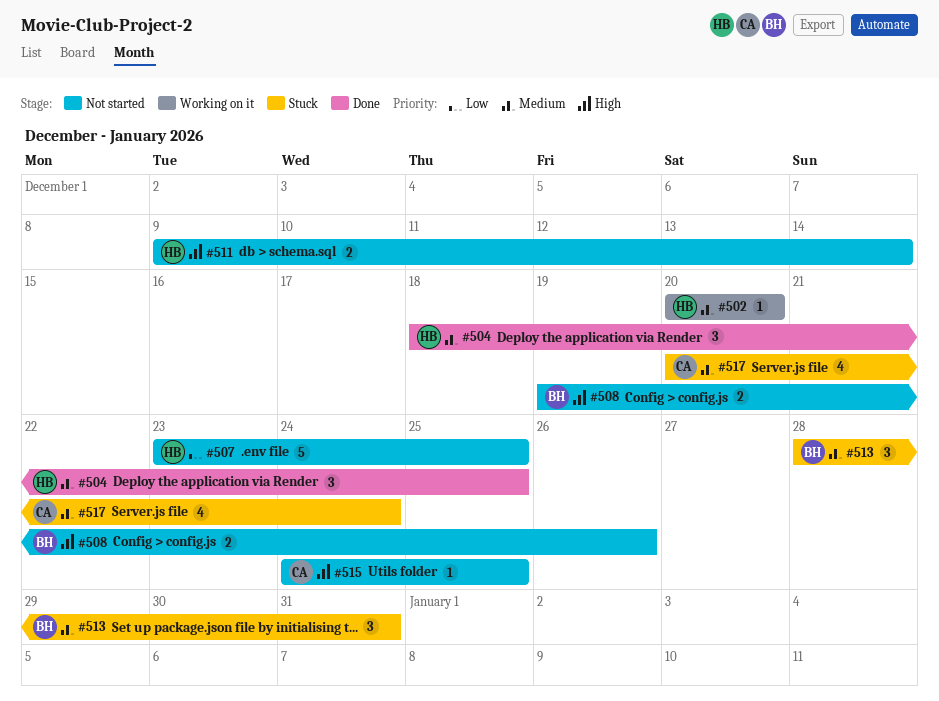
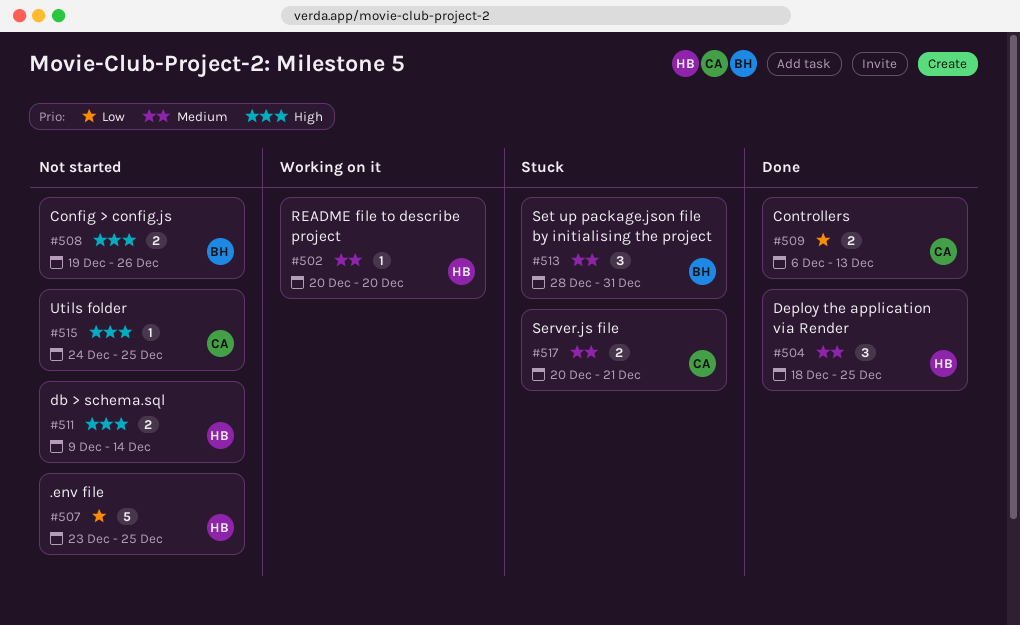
#509: none -> present
#517, estimate: 4 -> 2
#517, due: Dec 24 -> Dec 21

